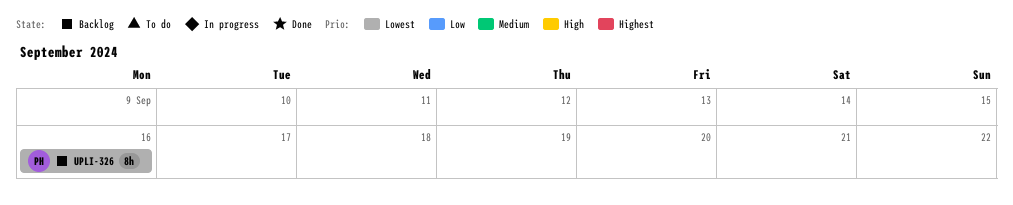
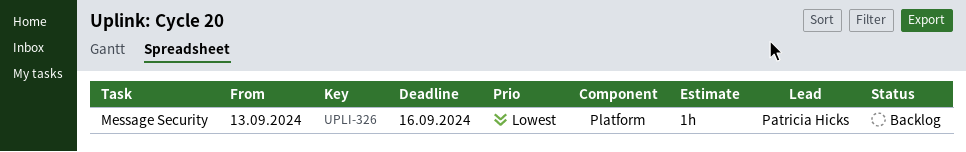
UPLI-326, estimate: 8h -> 1h
UPLI-326, start: Sep 16 -> Sep 13

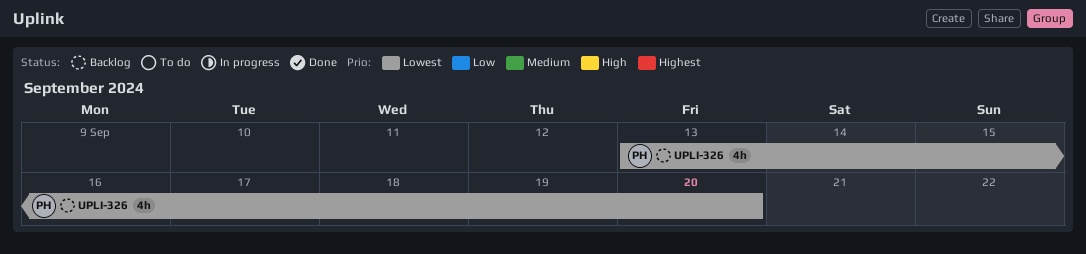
UPLI-326, estimate: 1h -> 4h
UPLI-326, due: Sep 16 -> Sep 20

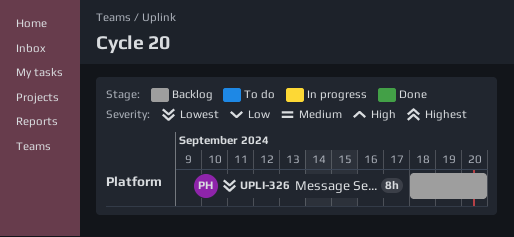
UPLI-326, estimate: 4h -> 8h
UPLI-326, start: Sep 13 -> Sep 18

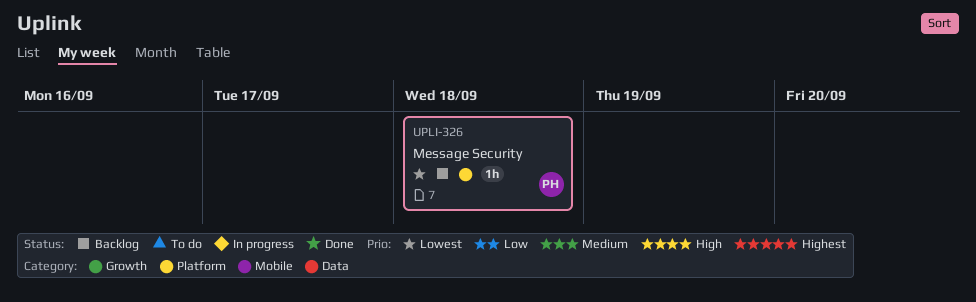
UPLI-326, estimate: 8h -> 1h
UPLI-326, due: Sep 20 -> Sep 18

